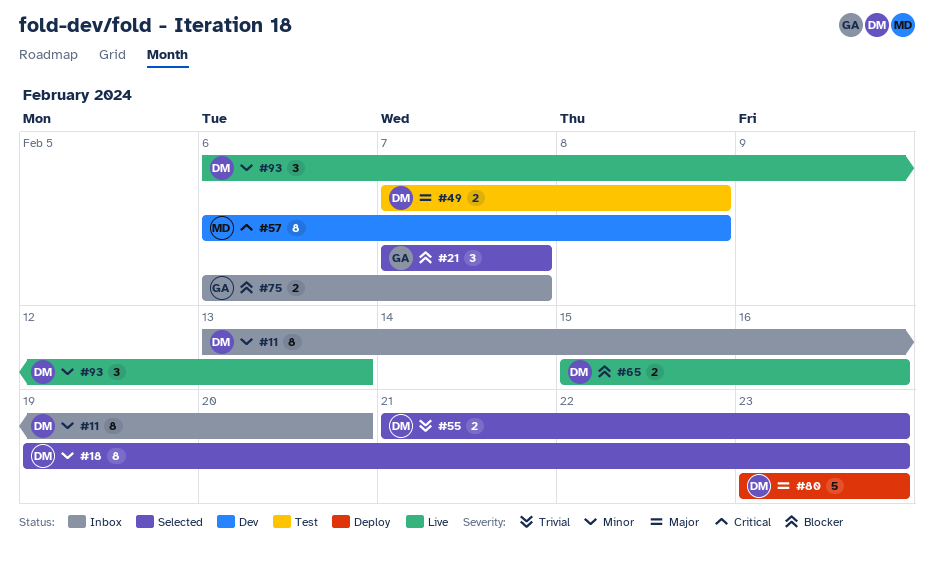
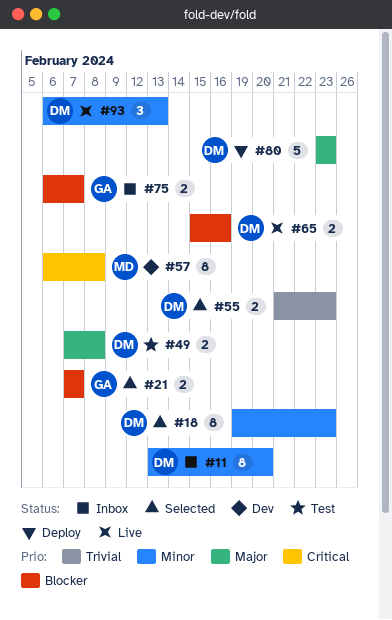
#21, estimate: 3 -> 2

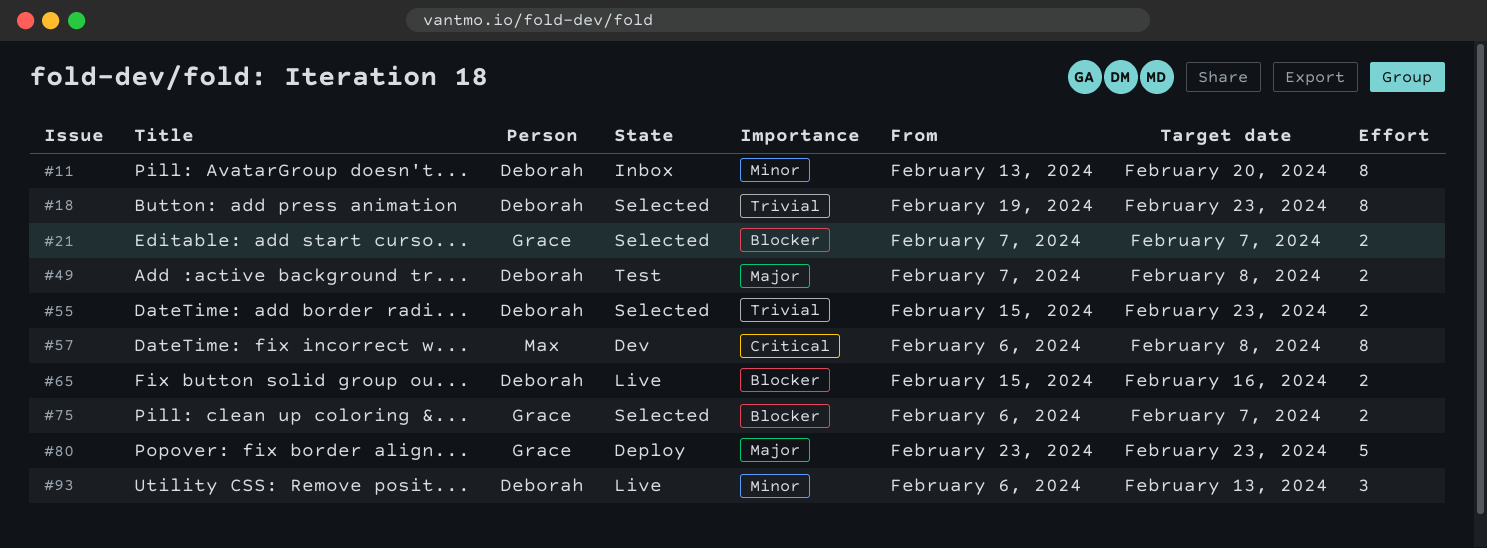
#18, priority: Minor -> Trivial
#55, start: Feb 21 -> Feb 15
#75, status: Inbox -> Selected
#80, owner: Deborah -> Grace

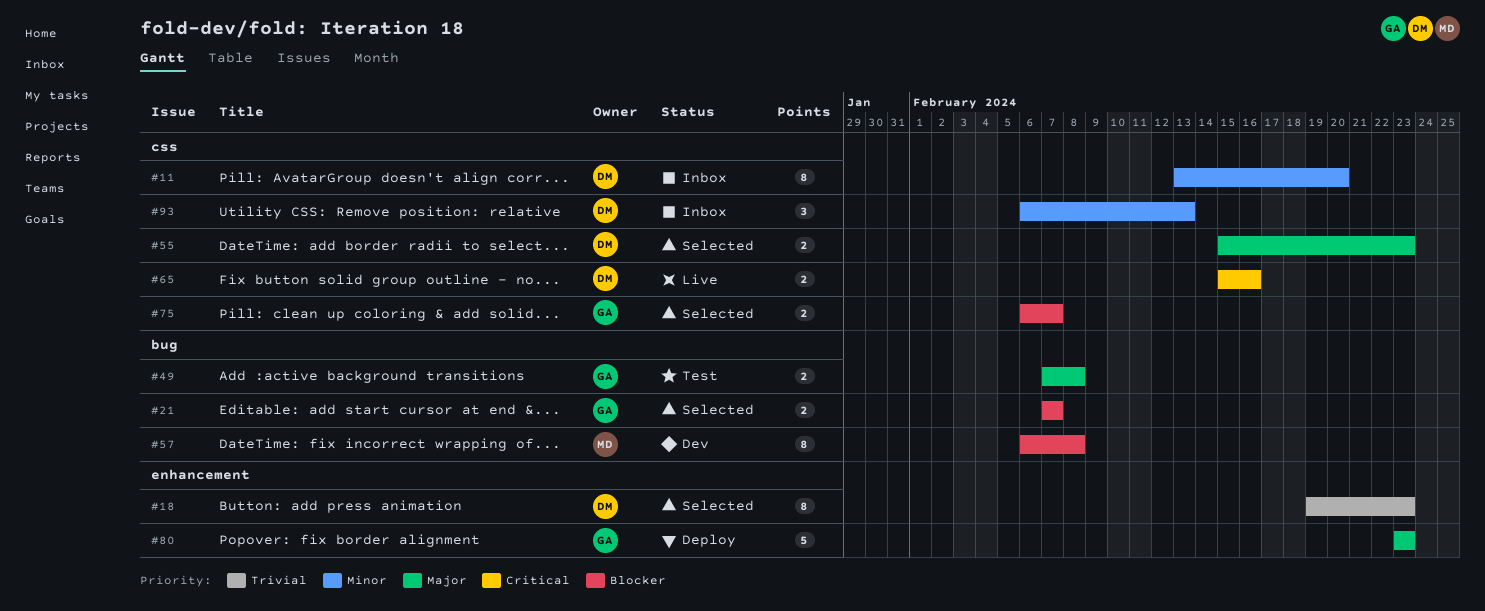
#49, owner: Deborah -> Grace
#55, priority: Trivial -> Major
#57, priority: Critical -> Blocker
#65, priority: Blocker -> Critical
#93, status: Live -> Inbox

